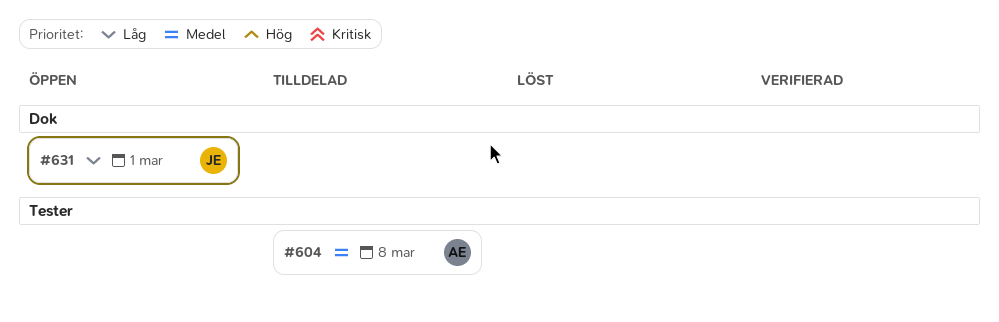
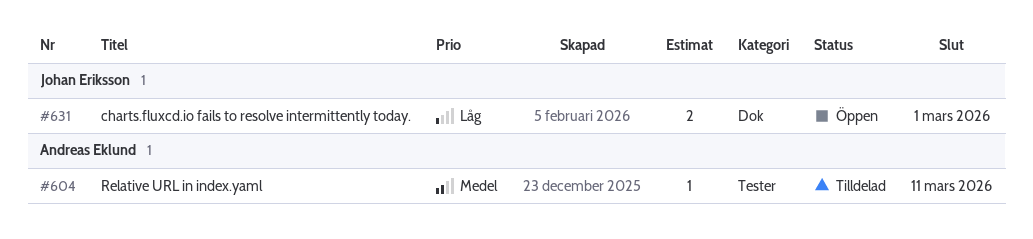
#604, due: Mar 8 -> Mar 11

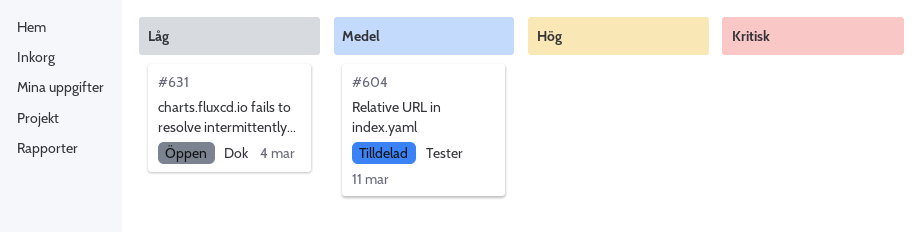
#631, due: Mar 1 -> Mar 4

